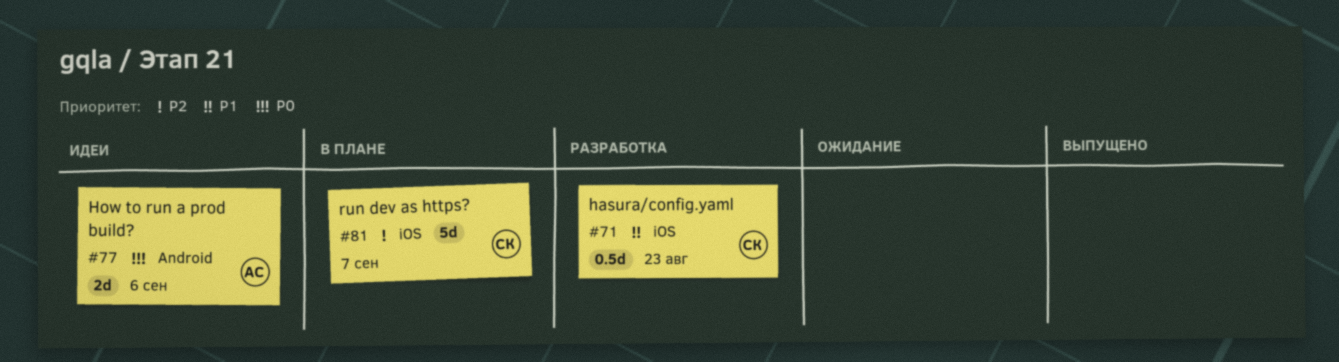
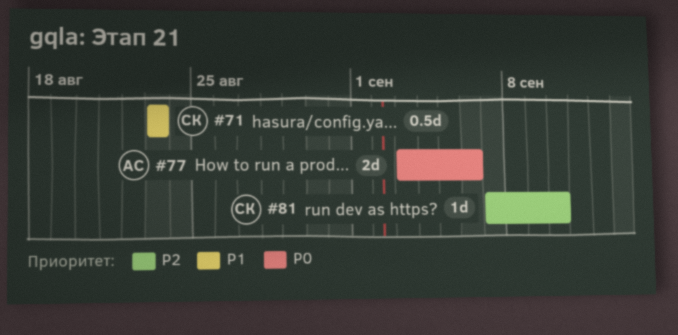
#81, estimate: 5d -> 1d
#81, due: Sep 7 -> Sep 10

